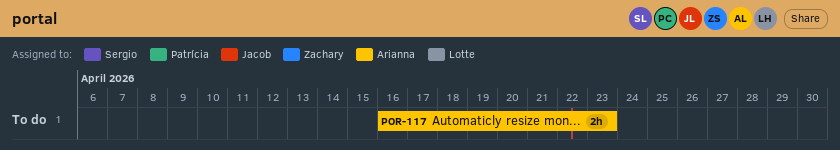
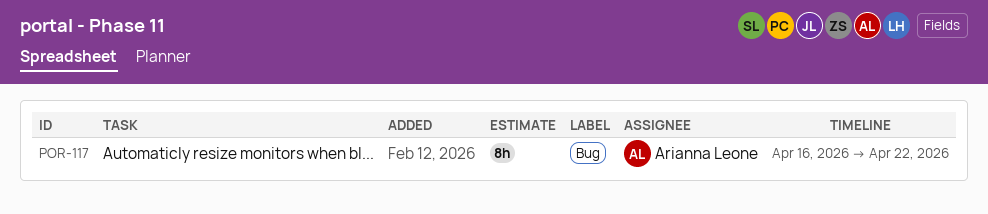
POR-117, estimate: 2h -> 8h
POR-117, due: Apr 23 -> Apr 22

